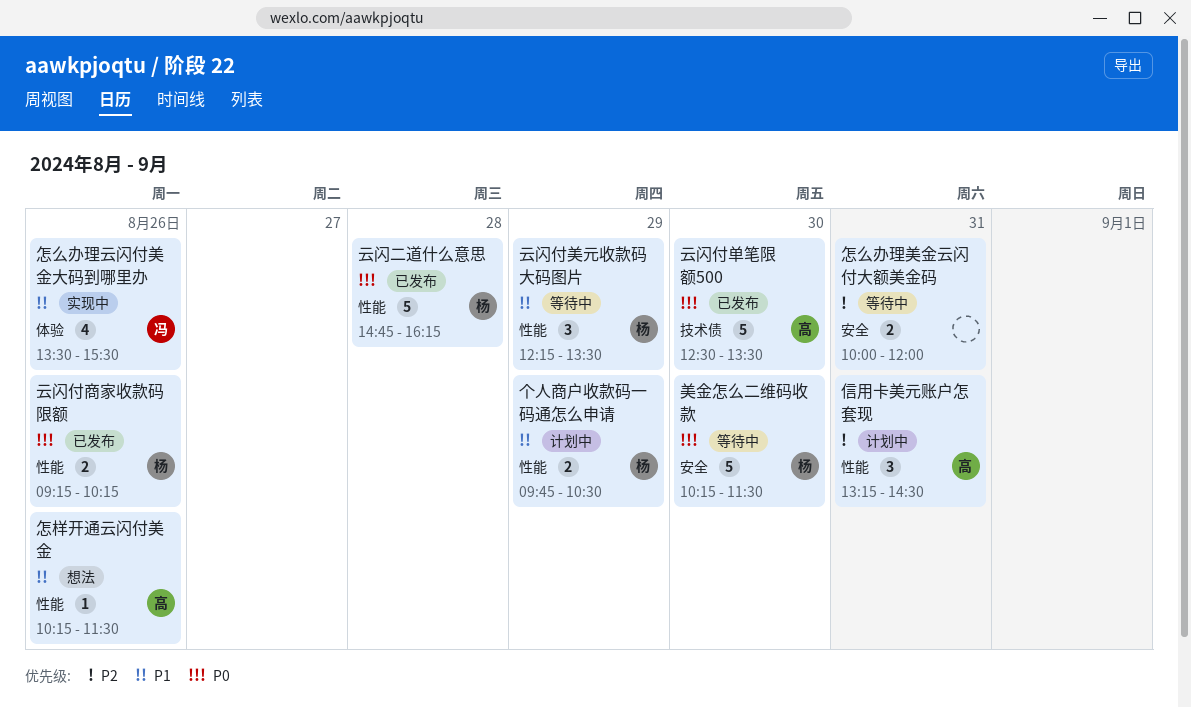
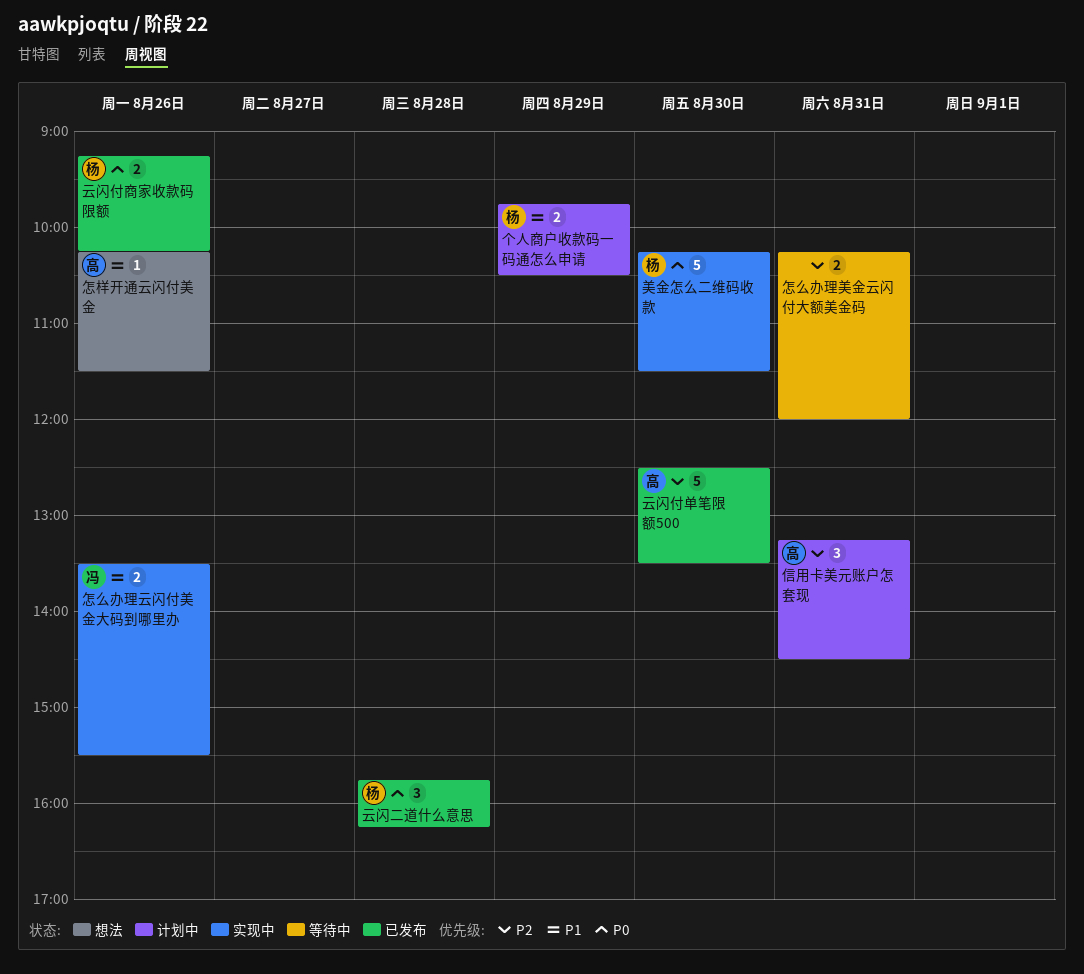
云闪二道什么意思, estimate: 5 -> 3
云闪二道什么意思, begins: 14:45 -> 15:45
云闪付单笔限额500, priority: P0 -> P2
云闪付美元收款码大码图片: present -> none
怎么办理云闪付美金大码到哪里办, estimate: 4 -> 2
怎么办理美金云闪付大额美金码, begins: 10:00 -> 10:15
美金怎么二维码收款, status: 等待中 -> 实现中

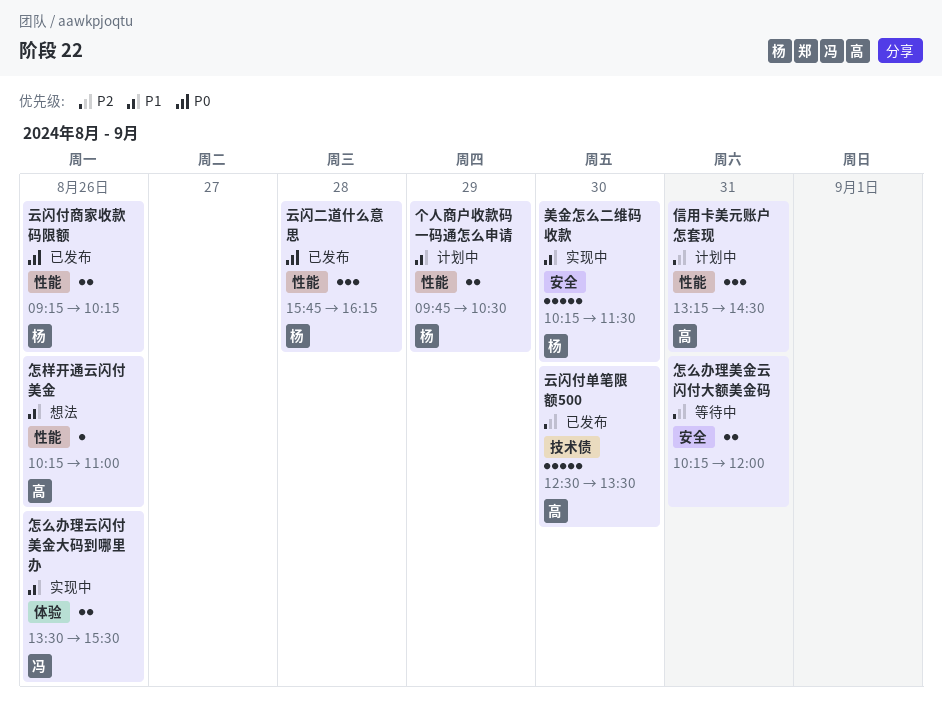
怎样开通云闪付美金, ends: 11:30 -> 11:00
美金怎么二维码收款, priority: P0 -> P1

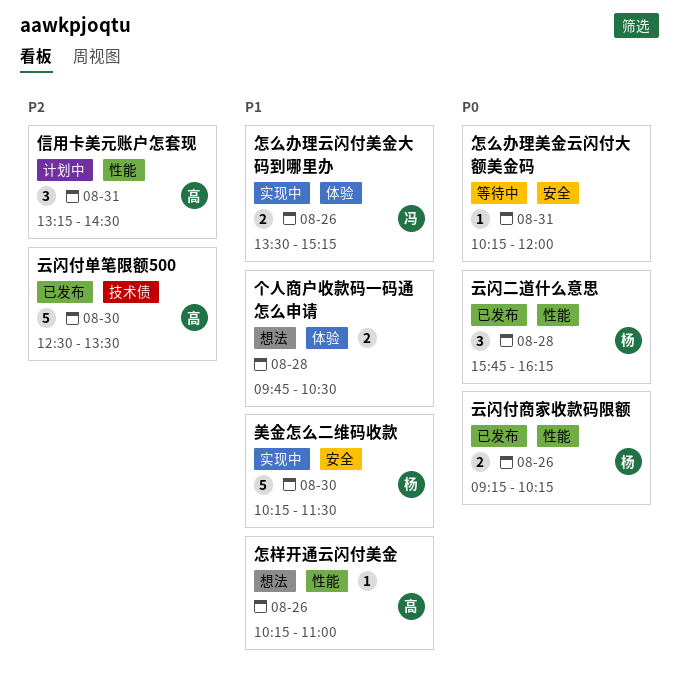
个人商户收款码一码通怎么申请, status: 计划中 -> 想法
个人商户收款码一码通怎么申请, owner: 杨 -> none
个人商户收款码一码通怎么申请, label: 性能 -> 体验
个人商户收款码一码通怎么申请, day: Aug 29 -> Aug 28
怎么办理云闪付美金大码到哪里办, ends: 15:30 -> 15:15
怎么办理美金云闪付大额美金码, priority: P2 -> P0
怎么办理美金云闪付大额美金码, estimate: 2 -> 1

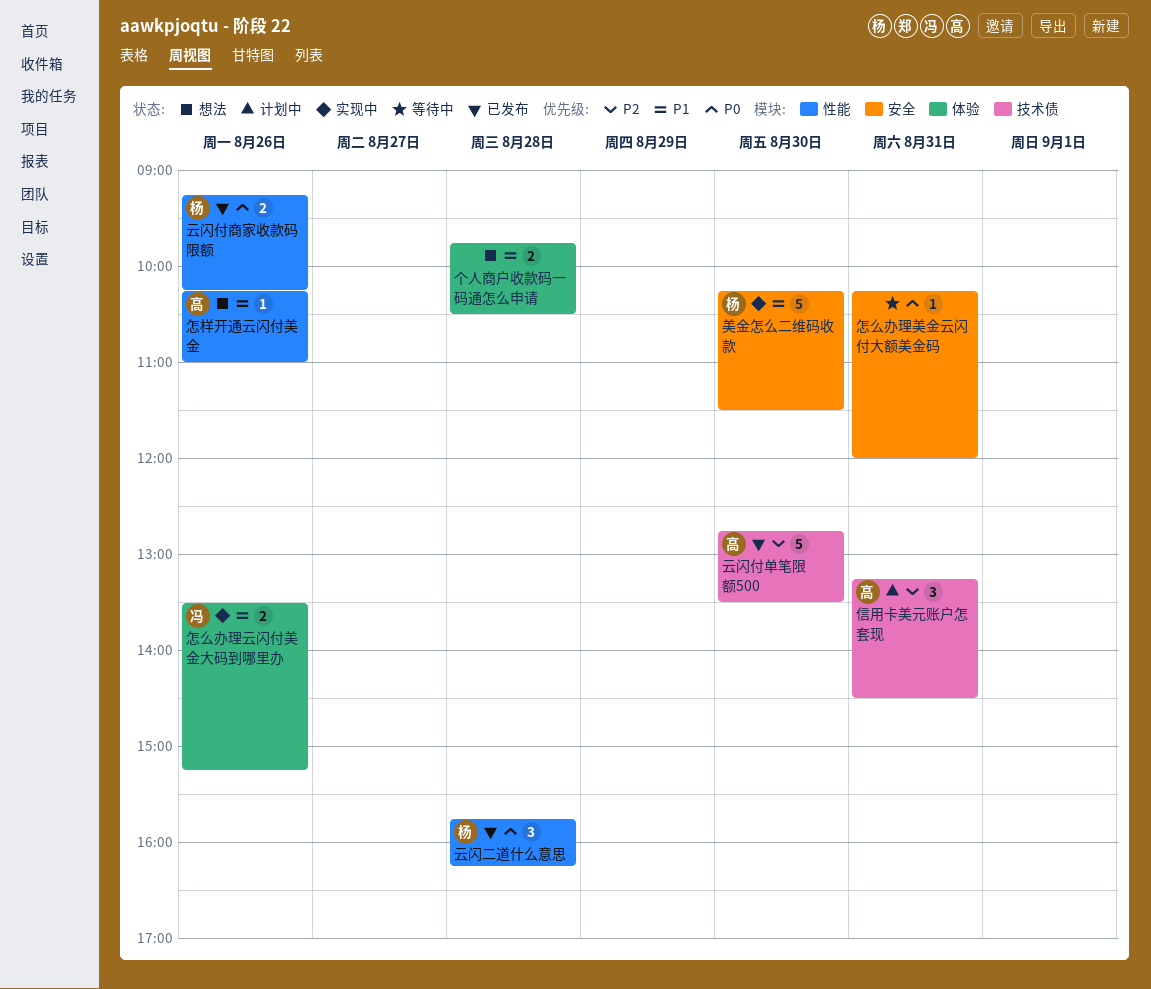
云闪付单笔限额500, begins: 12:30 -> 12:45
信用卡美元账户怎套现, label: 性能 -> 技术债

